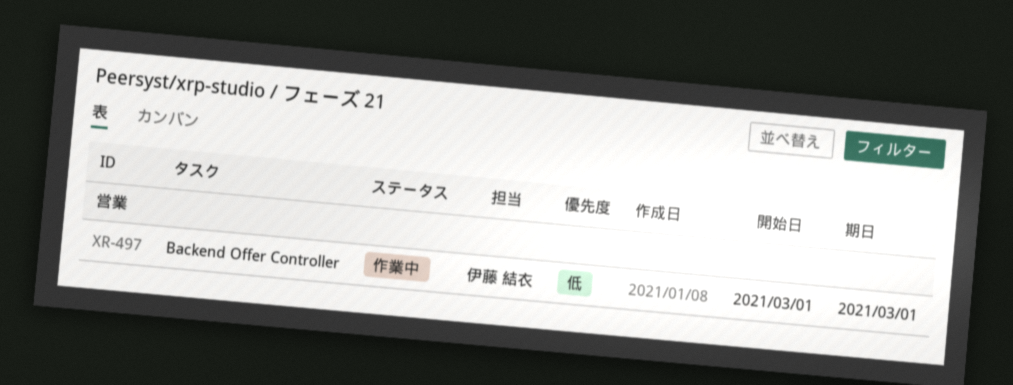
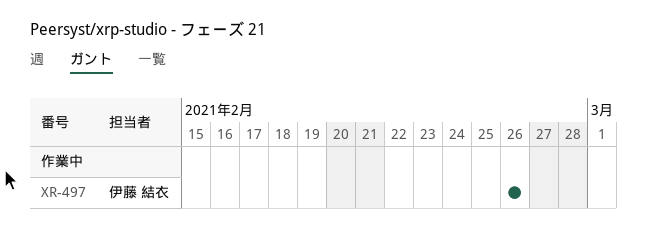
XR-497, start: Mar 1 -> Feb 26
XR-497, due: Mar 1 -> Feb 26

